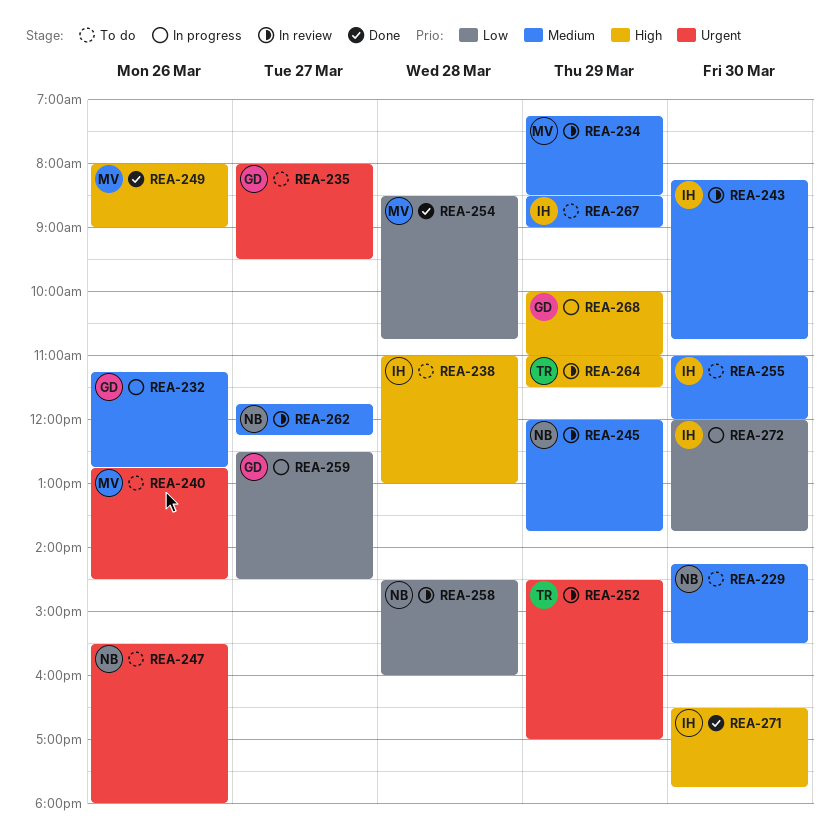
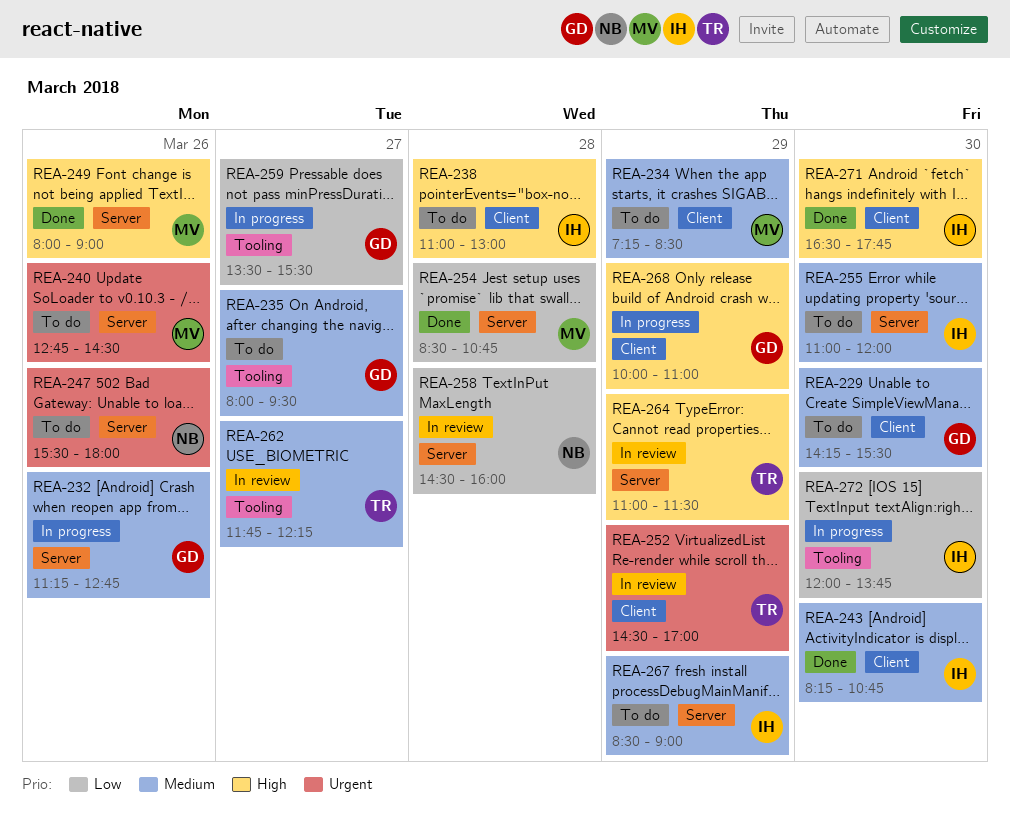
REA-229, owner: NB -> GD
REA-234, status: In review -> To do
REA-235, priority: Urgent -> Medium
REA-243, status: In review -> Done
REA-245: present -> none
REA-259, begins: 12:30 -> 13:30
REA-259, ends: 14:30 -> 15:30
REA-262, owner: NB -> TR

